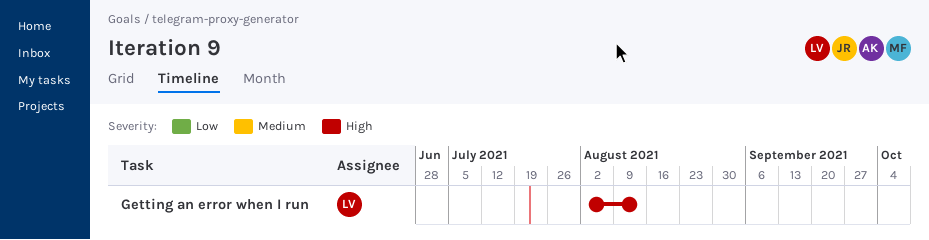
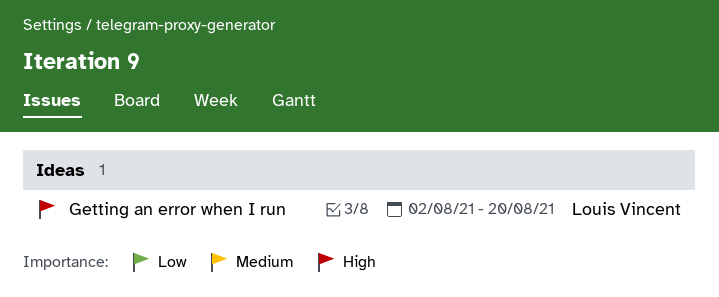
Getting an error when I run, due: Aug 13 -> Aug 20

